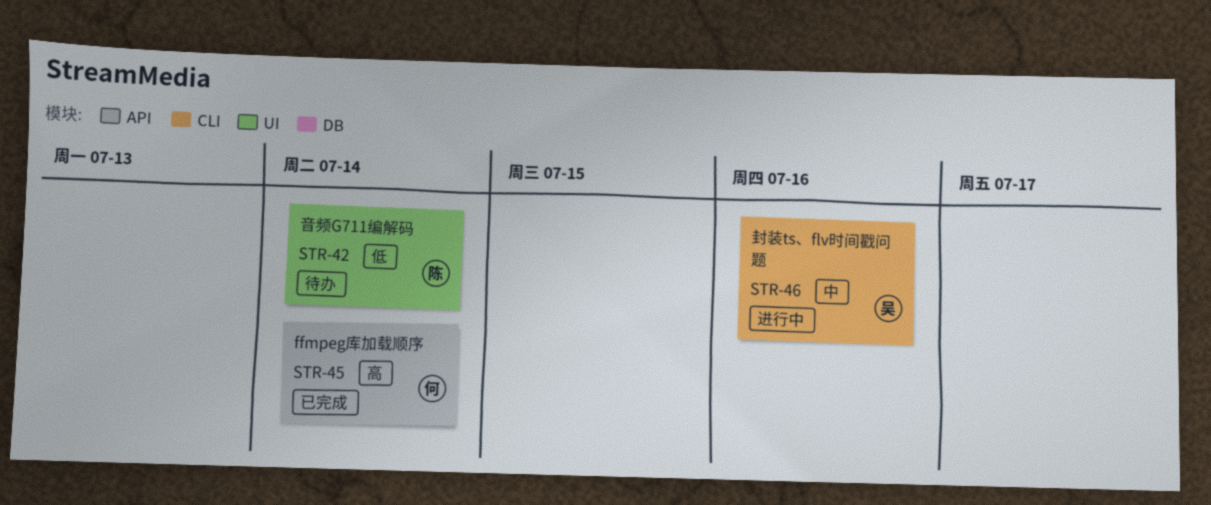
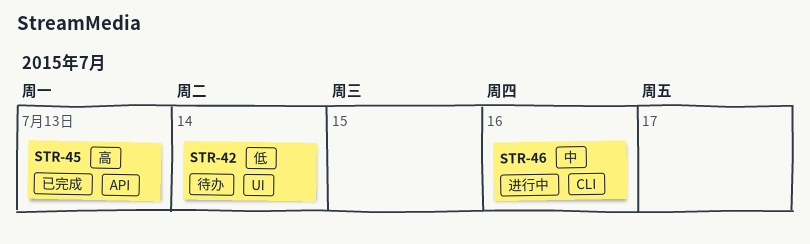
STR-45, due: Jul 14 -> Jul 13

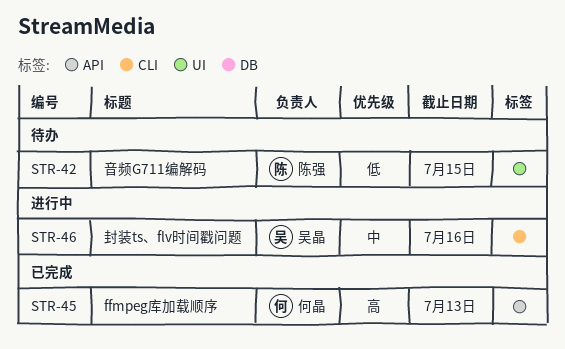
STR-42, due: Jul 14 -> Jul 15

